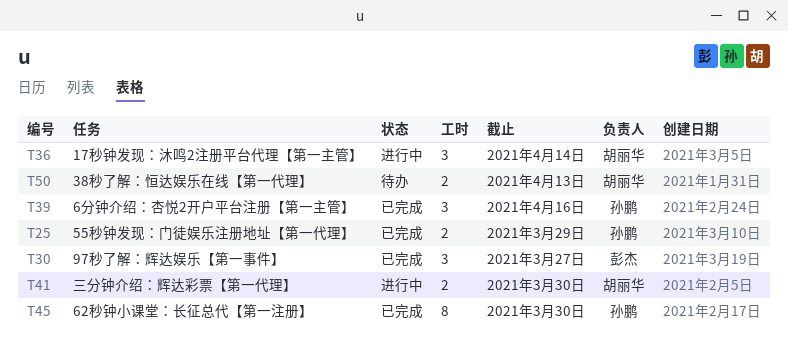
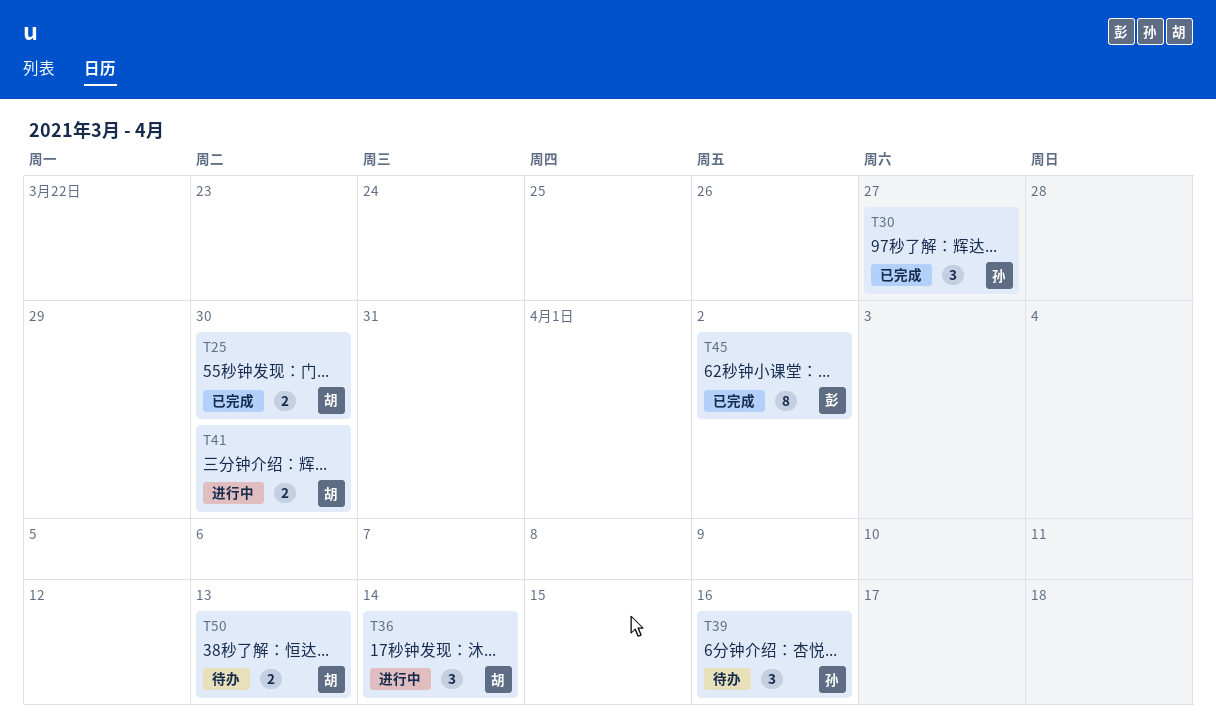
T25, owner: 孙鹏 -> 胡丽华
T25, due: Mar 29 -> Mar 30
T30, owner: 彭杰 -> 孙鹏
T39, status: 已完成 -> 待办
T45, owner: 孙鹏 -> 彭杰
T45, due: Mar 30 -> Apr 2

